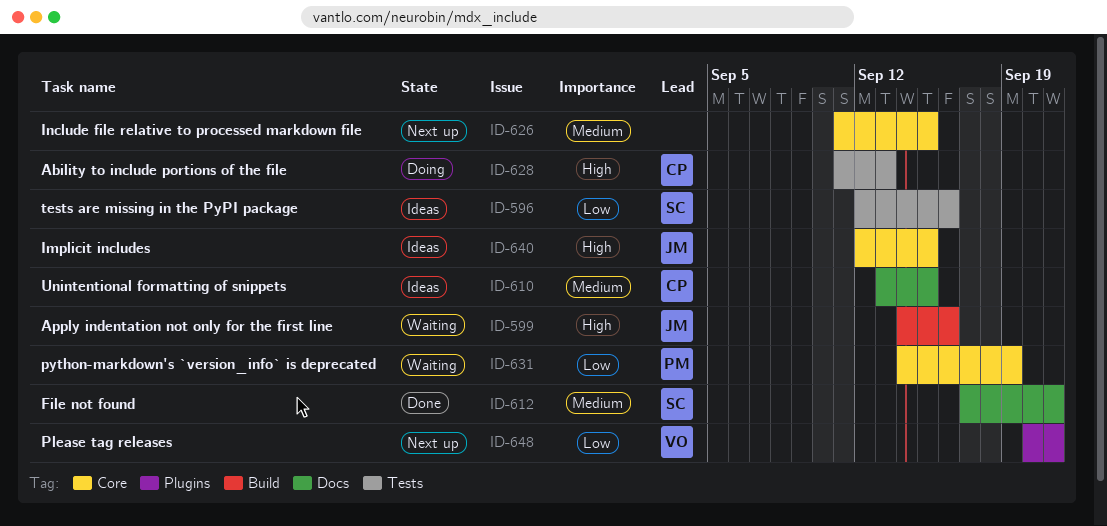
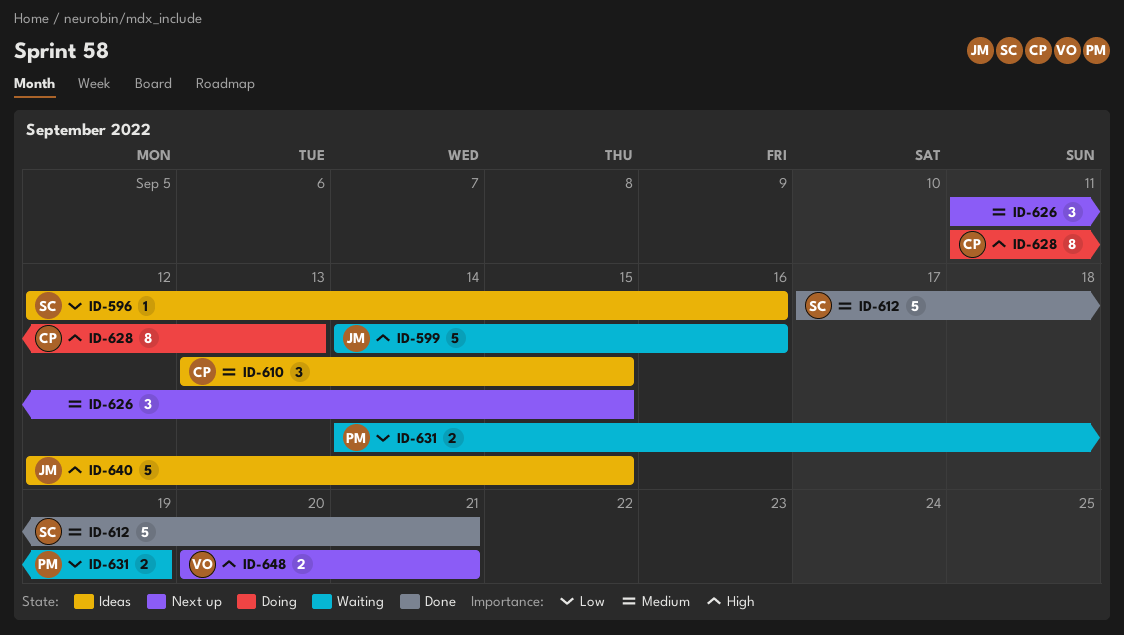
ID-648, priority: Low -> High

